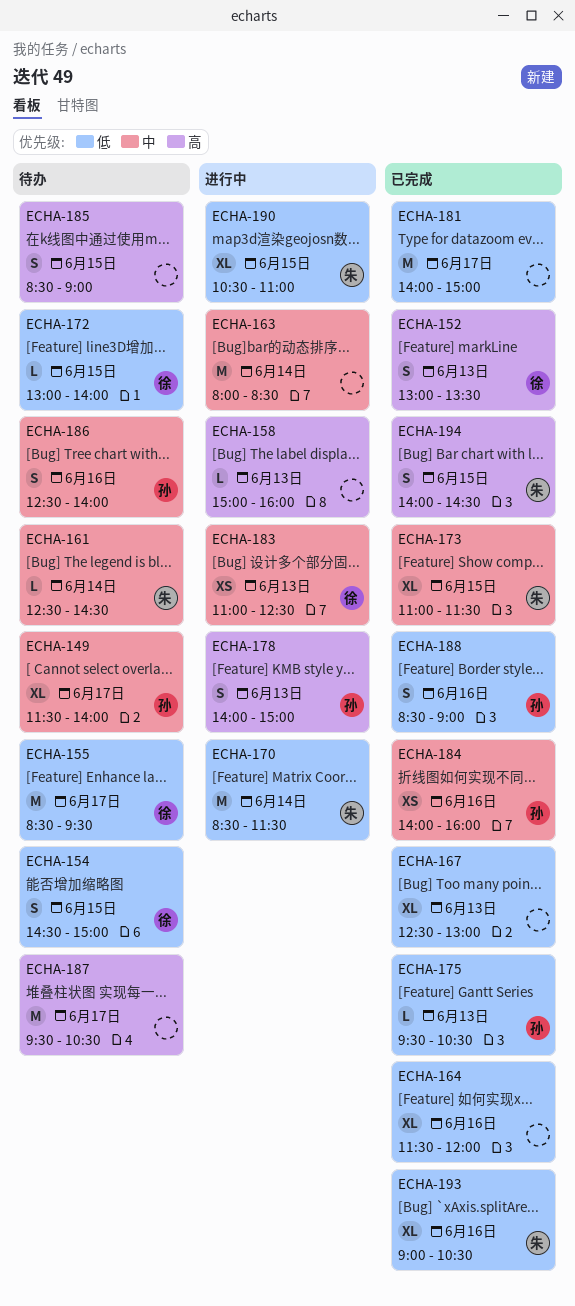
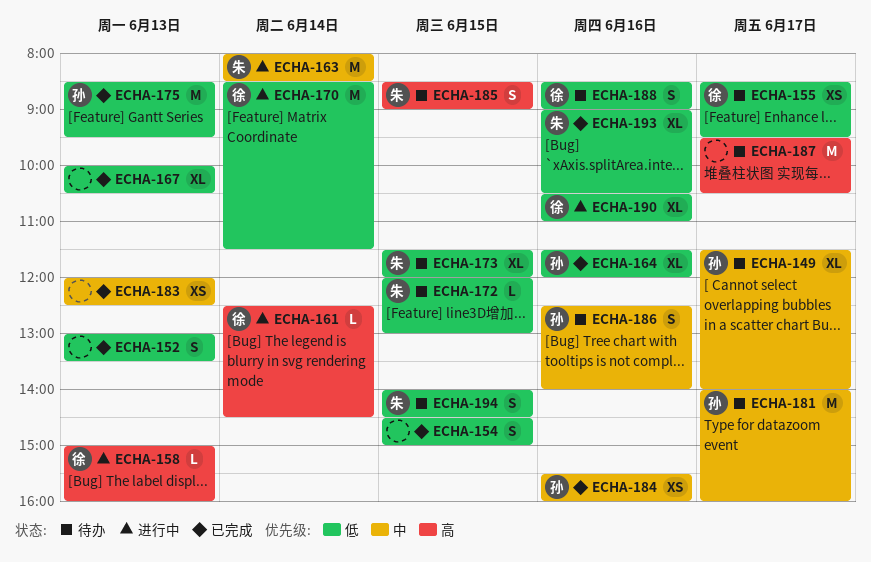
ECHA-152, owner: 徐 -> none
ECHA-152, priority: 高 -> 低
ECHA-154, status: 待办 -> 已完成
ECHA-154, owner: 徐 -> none
ECHA-155, estimate: M -> XS
ECHA-158, owner: none -> 徐
ECHA-161, status: 待办 -> 进行中
ECHA-161, owner: 朱 -> 徐
ECHA-161, priority: 中 -> 高
ECHA-163, owner: none -> 朱
ECHA-164, owner: none -> 孙
ECHA-167, begins: 12:30 -> 10:00
ECHA-167, ends: 13:00 -> 10:30
ECHA-170, owner: 朱 -> 徐
ECHA-172, owner: 徐 -> 朱
ECHA-172, begins: 13:00 -> 12:00
ECHA-172, ends: 14:00 -> 13:00
ECHA-173, status: 已完成 -> 待办
ECHA-173, priority: 中 -> 低
ECHA-173, begins: 11:00 -> 11:30
ECHA-173, ends: 11:30 -> 12:00
ECHA-175, estimate: L -> M
ECHA-175, begins: 09:30 -> 08:30
ECHA-175, ends: 10:30 -> 09:30
ECHA-178: present -> none
ECHA-181, status: 已完成 -> 待办
ECHA-181, owner: none -> 孙
ECHA-181, priority: 低 -> 中
ECHA-181, ends: 15:00 -> 16:00
ECHA-183, status: 进行中 -> 已完成
ECHA-183, owner: 徐 -> none
ECHA-183, begins: 11:00 -> 12:00
ECHA-184, begins: 14:00 -> 15:30
ECHA-185, owner: none -> 朱
ECHA-188, status: 已完成 -> 待办
ECHA-188, owner: 孙 -> 徐
ECHA-190, owner: 朱 -> 徐
ECHA-190, day: Jun 15 -> Jun 16
ECHA-194, status: 已完成 -> 待办
ECHA-194, priority: 高 -> 低

